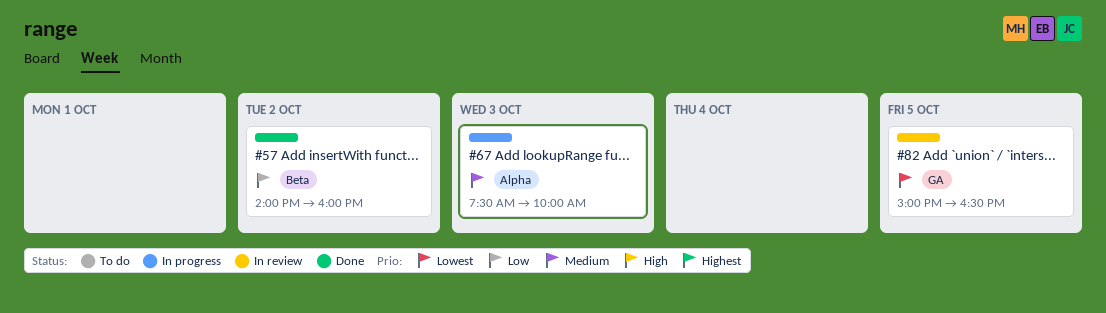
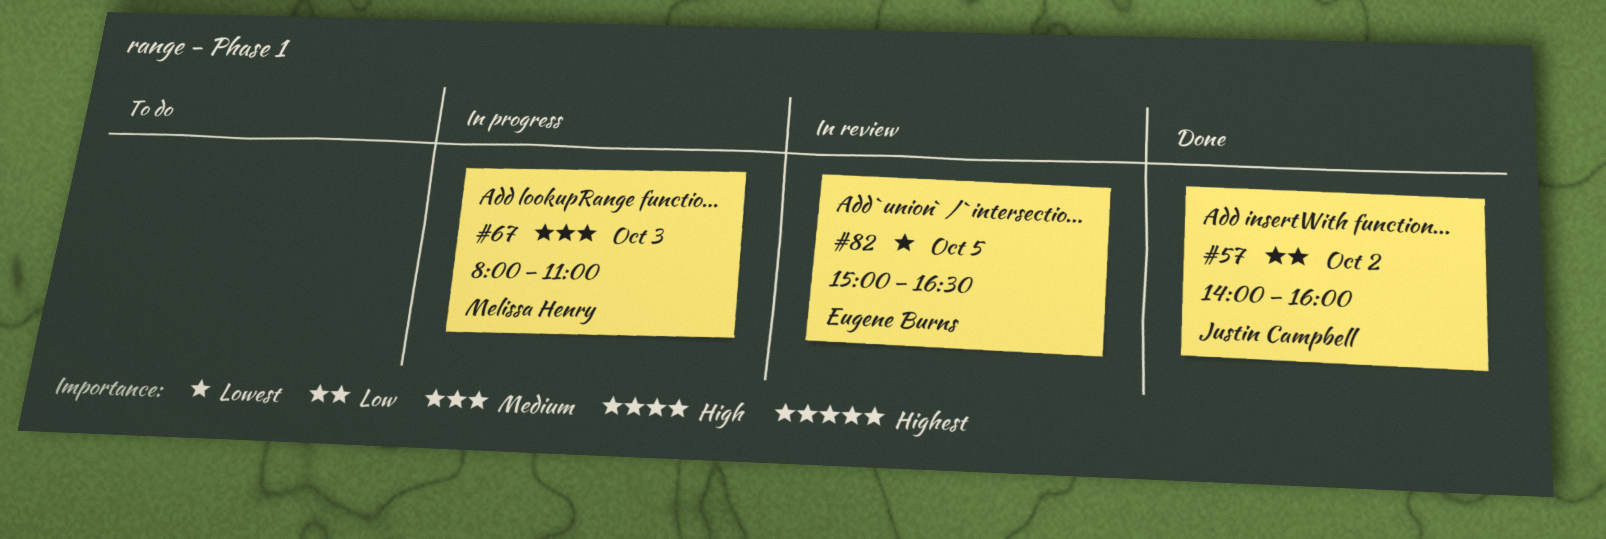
#67, begins: 07:30 -> 08:00
#67, ends: 10:00 -> 11:00

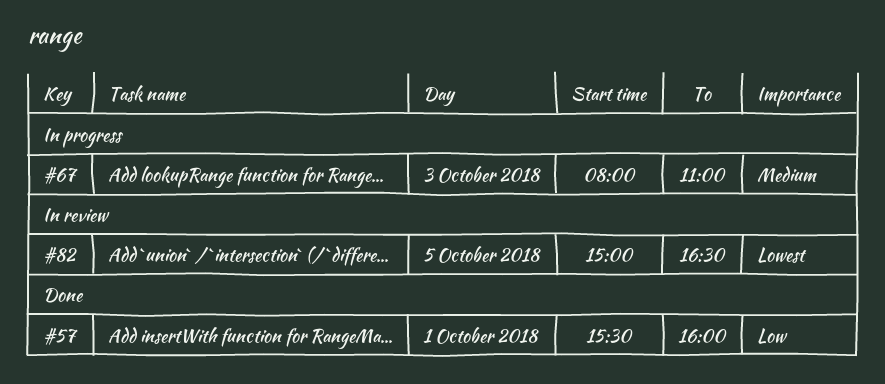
#57, day: Oct 2 -> Oct 1
#57, begins: 14:00 -> 15:30

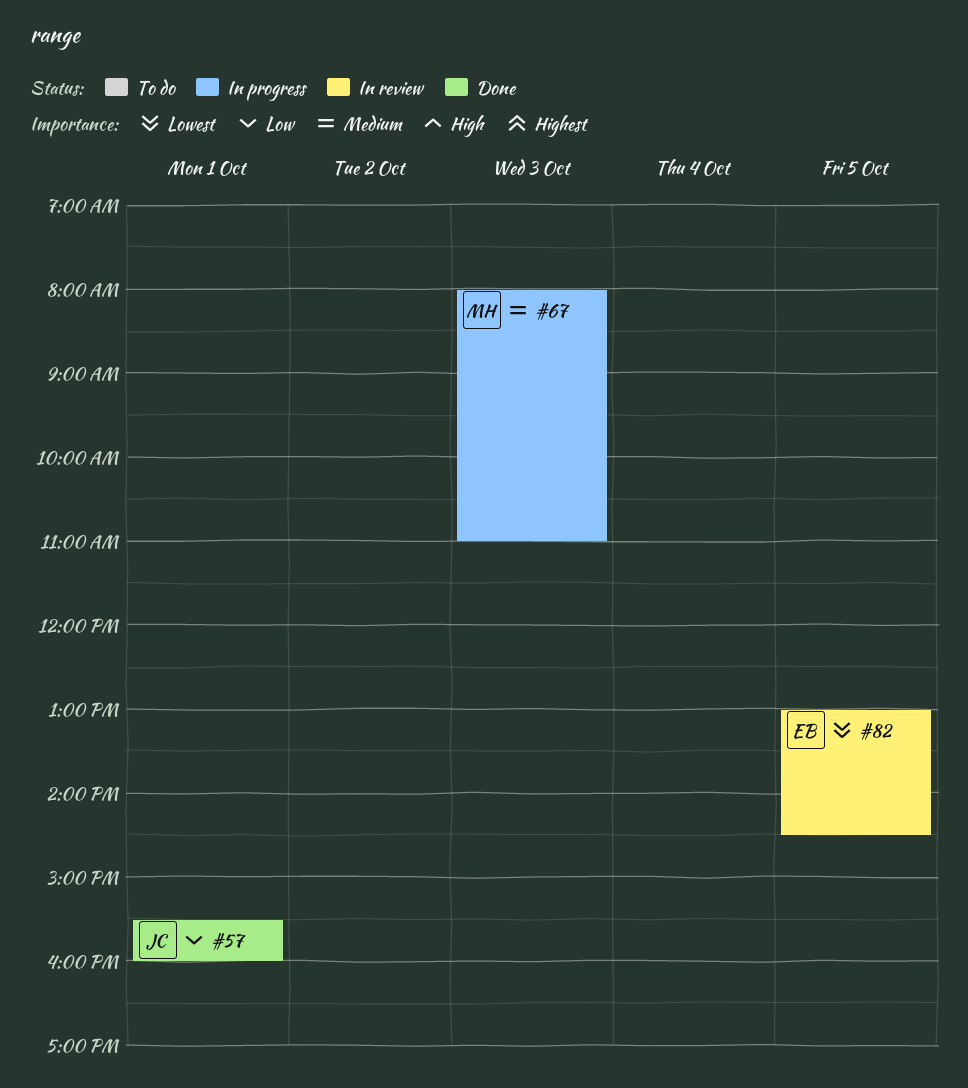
#82, begins: 15:00 -> 13:00
#82, ends: 16:30 -> 14:30

